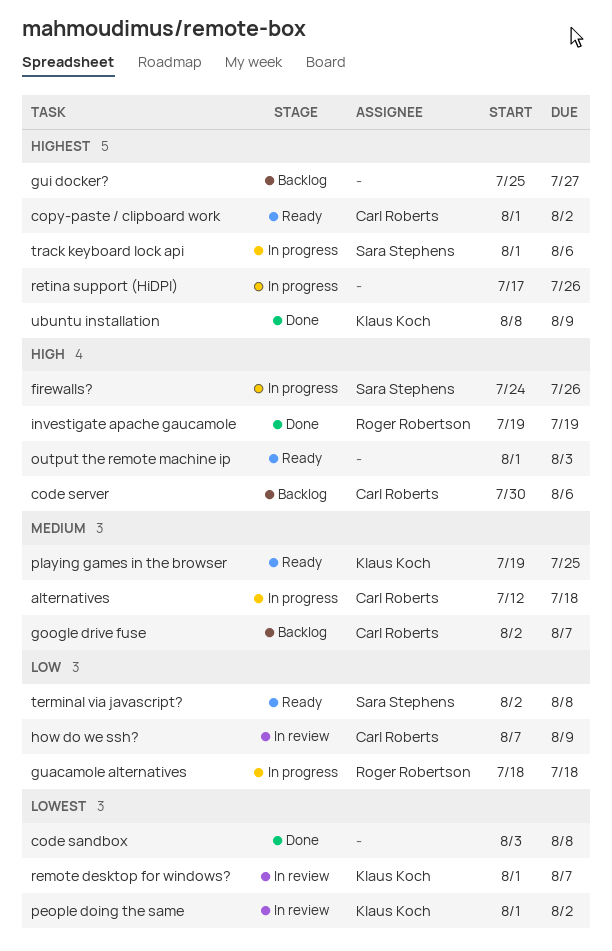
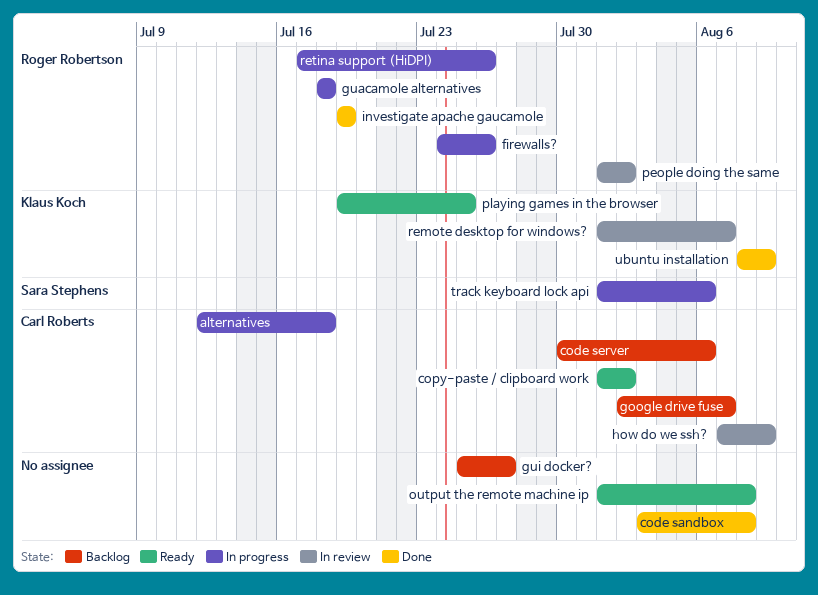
firewalls?, owner: Sara Stephens -> Roger Robertson
output the remote machine ip, due: Aug 3 -> Aug 8
people doing the same, owner: Klaus Koch -> Roger Robertson
retina support (HiDPI), owner: none -> Roger Robertson
terminal via javascript?: present -> none

